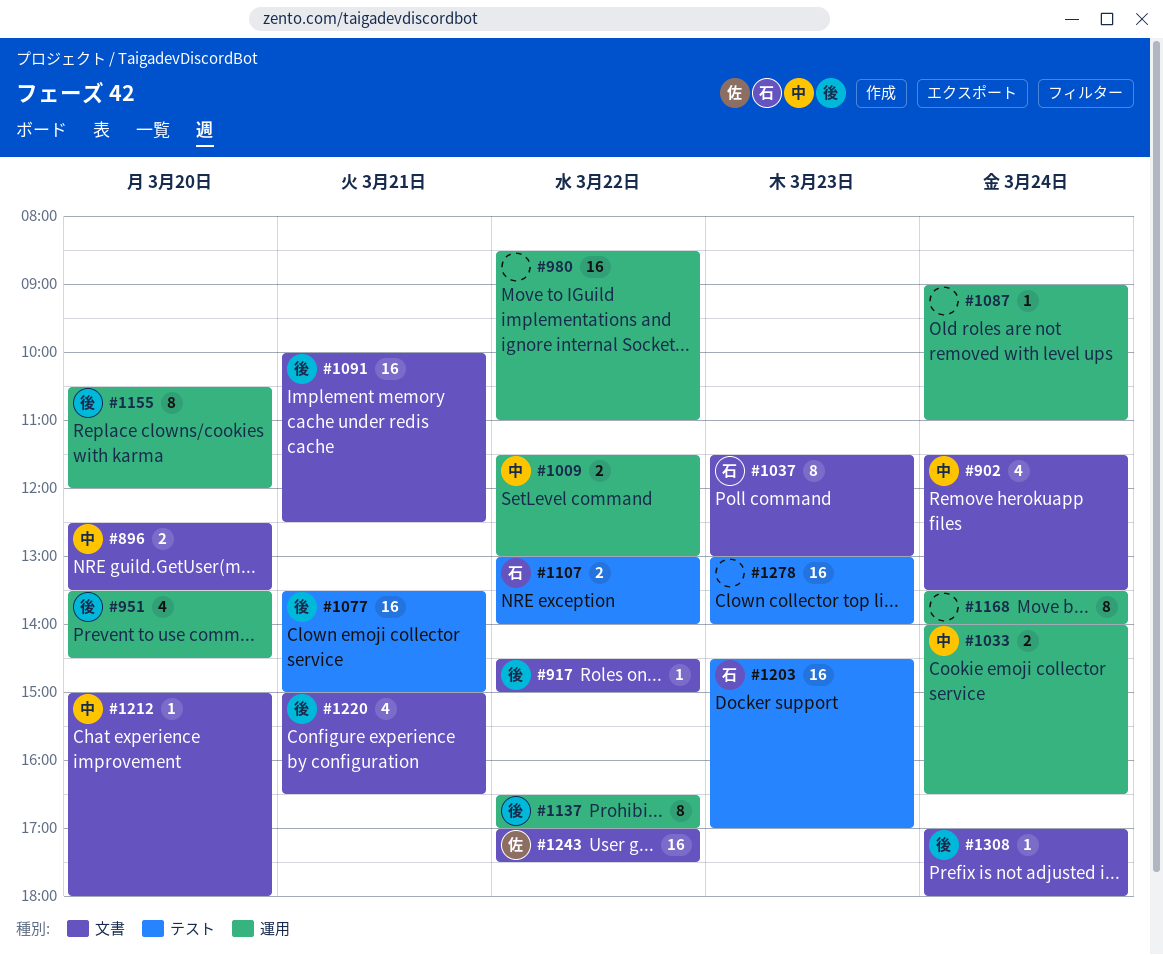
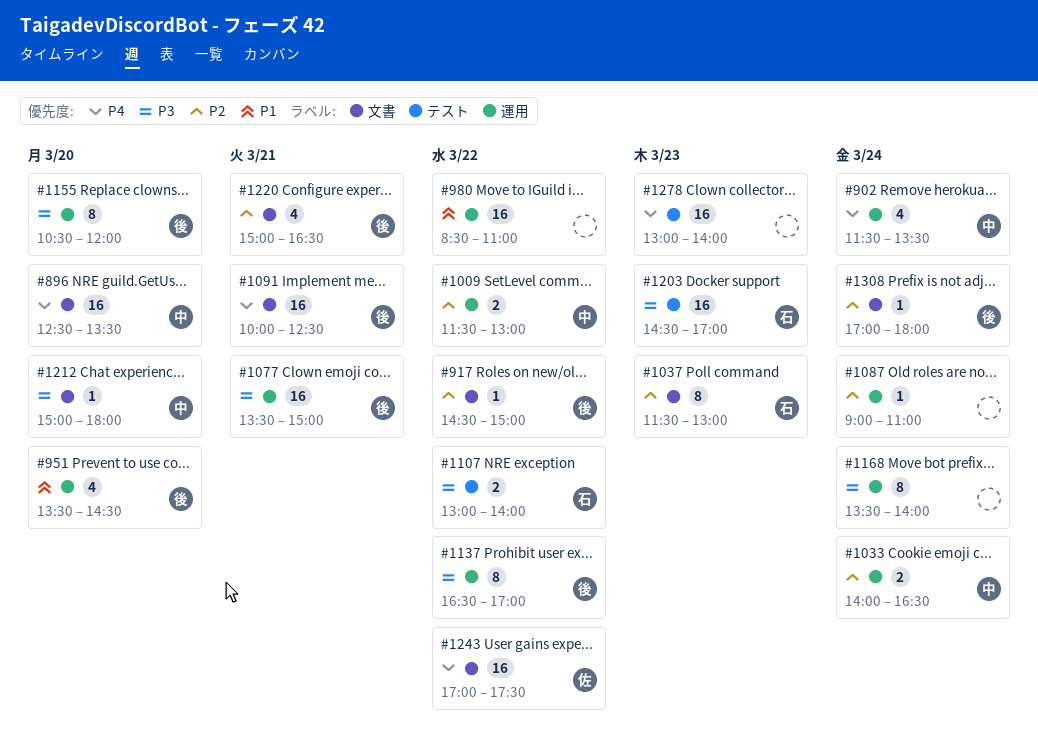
#896, estimate: 2 -> 16
#902, label: 文書 -> 運用
#1077, label: テスト -> 運用

